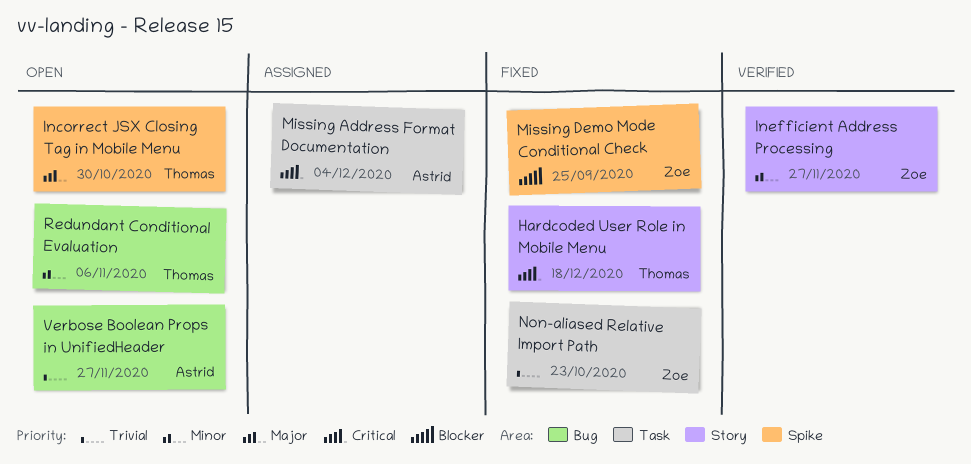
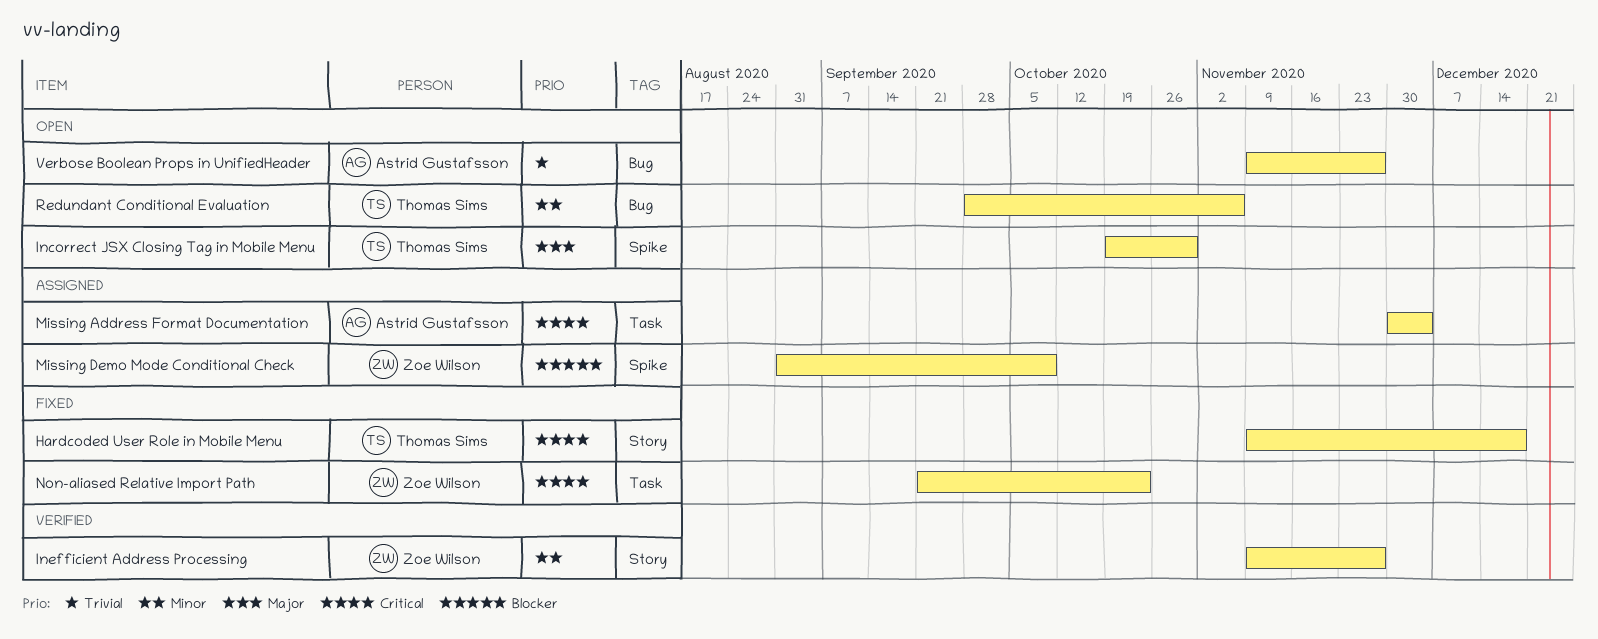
Missing Demo Mode Conditional Check, status: Fixed -> Assigned
Missing Demo Mode Conditional Check, due: Sep 25 -> Oct 9
Non-aliased Relative Import Path, priority: Trivial -> Critical

